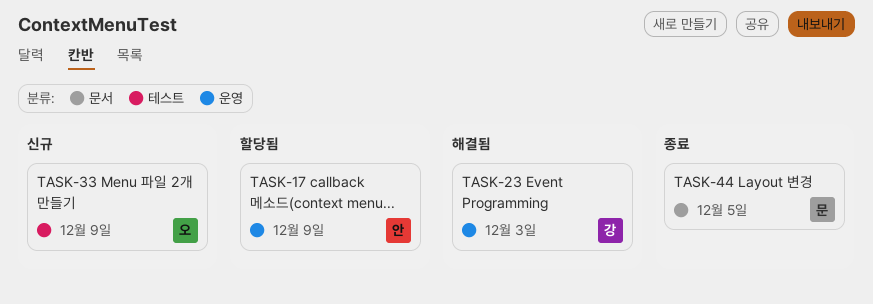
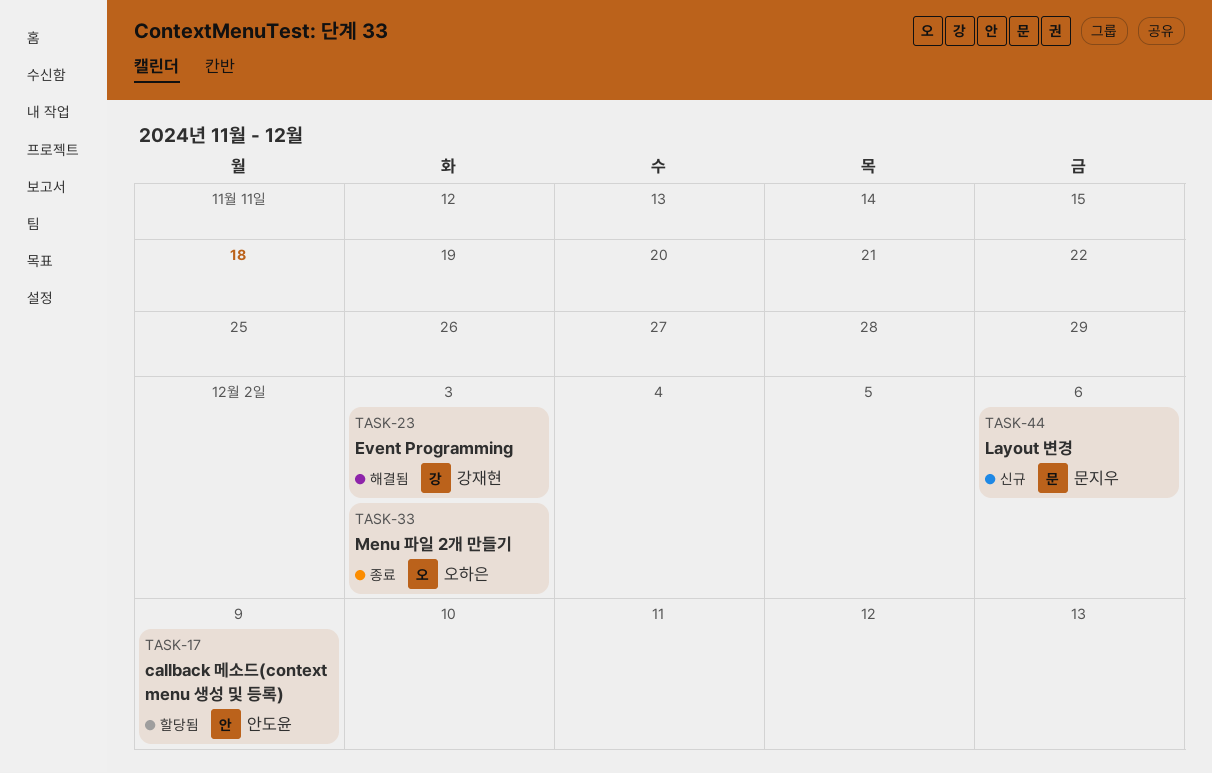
TASK-33, status: 신규 -> 종료
TASK-33, due: Dec 9 -> Dec 3
TASK-44, status: 종료 -> 신규
TASK-44, due: Dec 5 -> Dec 6

